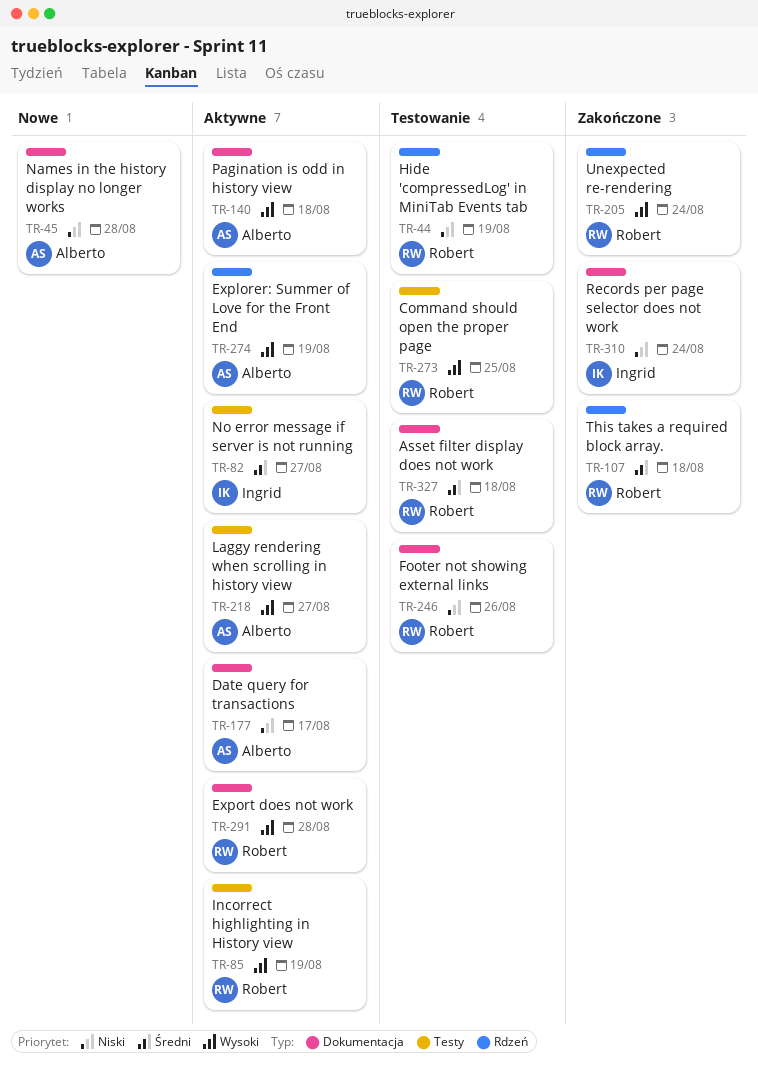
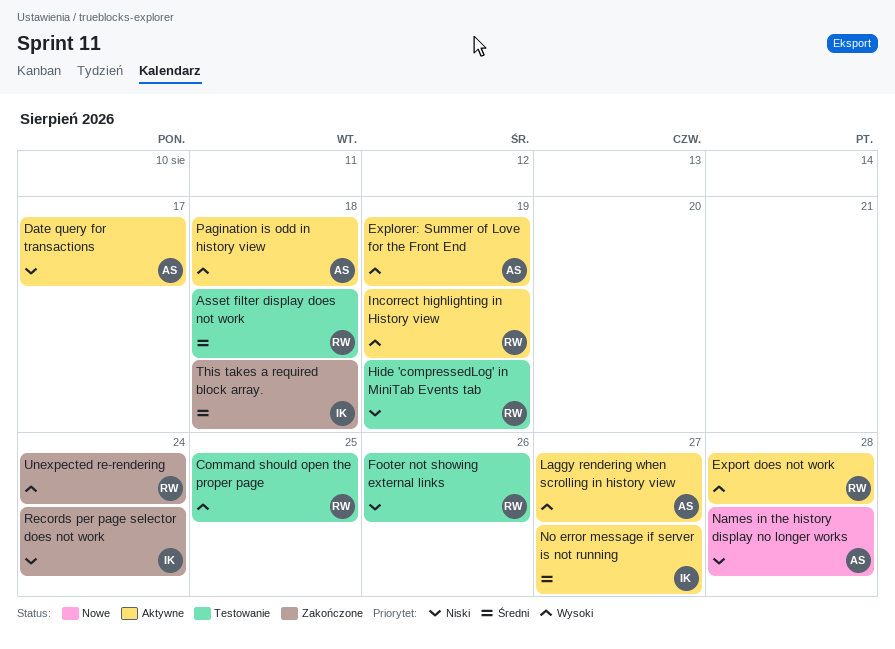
This takes a required block array., owner: Robert -> Ingrid

